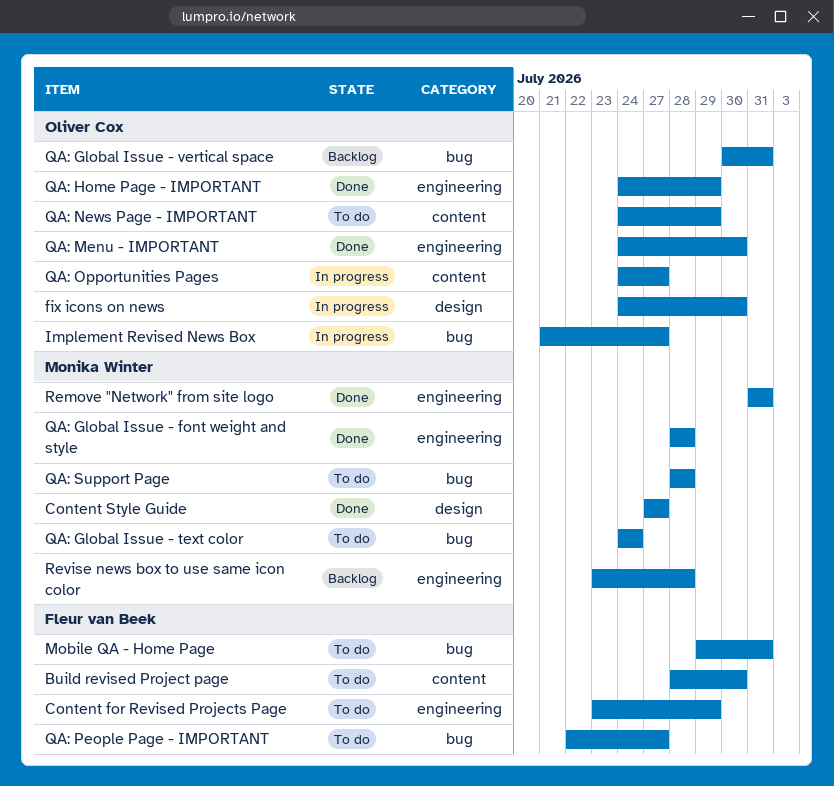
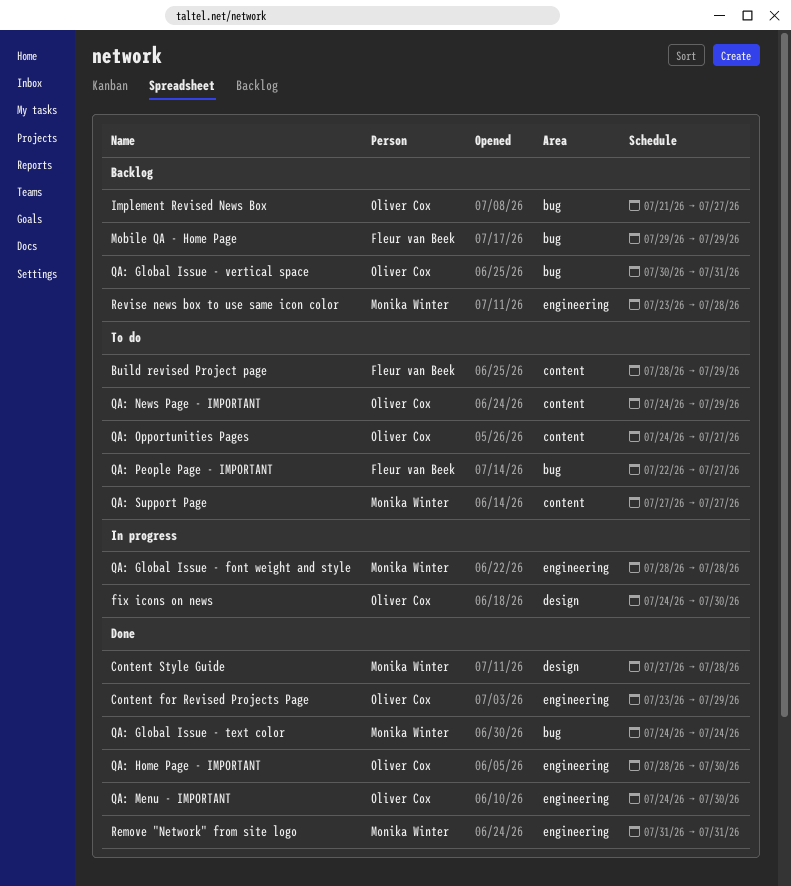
Build revised Project page, due: Jul 30 -> Jul 29
Content for Revised Projects Page, status: To do -> Done
Content for Revised Projects Page, owner: Fleur van Beek -> Oliver Cox
Content Style Guide, due: Jul 27 -> Jul 28
Implement Revised News Box, status: In progress -> Backlog
Mobile QA - Home Page, status: To do -> Backlog
Mobile QA - Home Page, due: Jul 31 -> Jul 29
QA: Global Issue - font weight and style, status: Done -> In progress
QA: Global Issue - text color, status: To do -> Done
QA: Home Page - IMPORTANT, start: Jul 24 -> Jul 28
QA: Home Page - IMPORTANT, due: Jul 29 -> Jul 30
QA: Opportunities Pages, status: In progress -> To do
QA: Support Page, label: bug -> content
QA: Support Page, start: Jul 28 -> Jul 27
QA: Support Page, due: Jul 28 -> Jul 27

